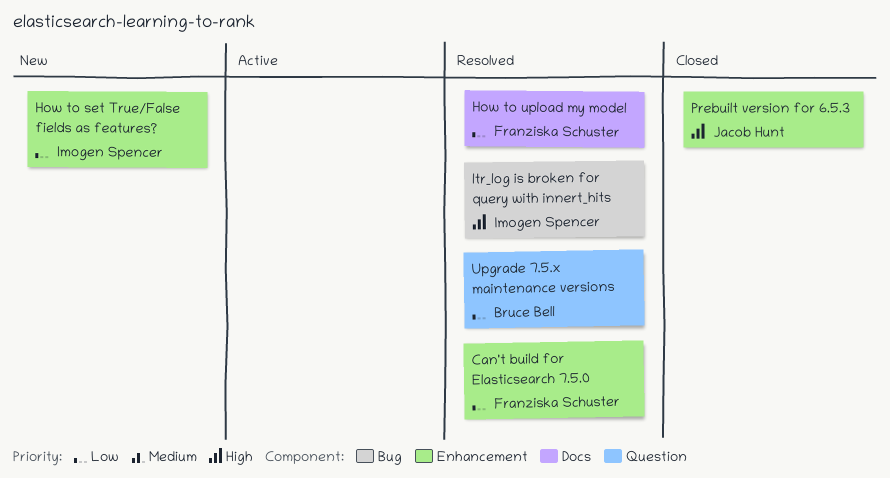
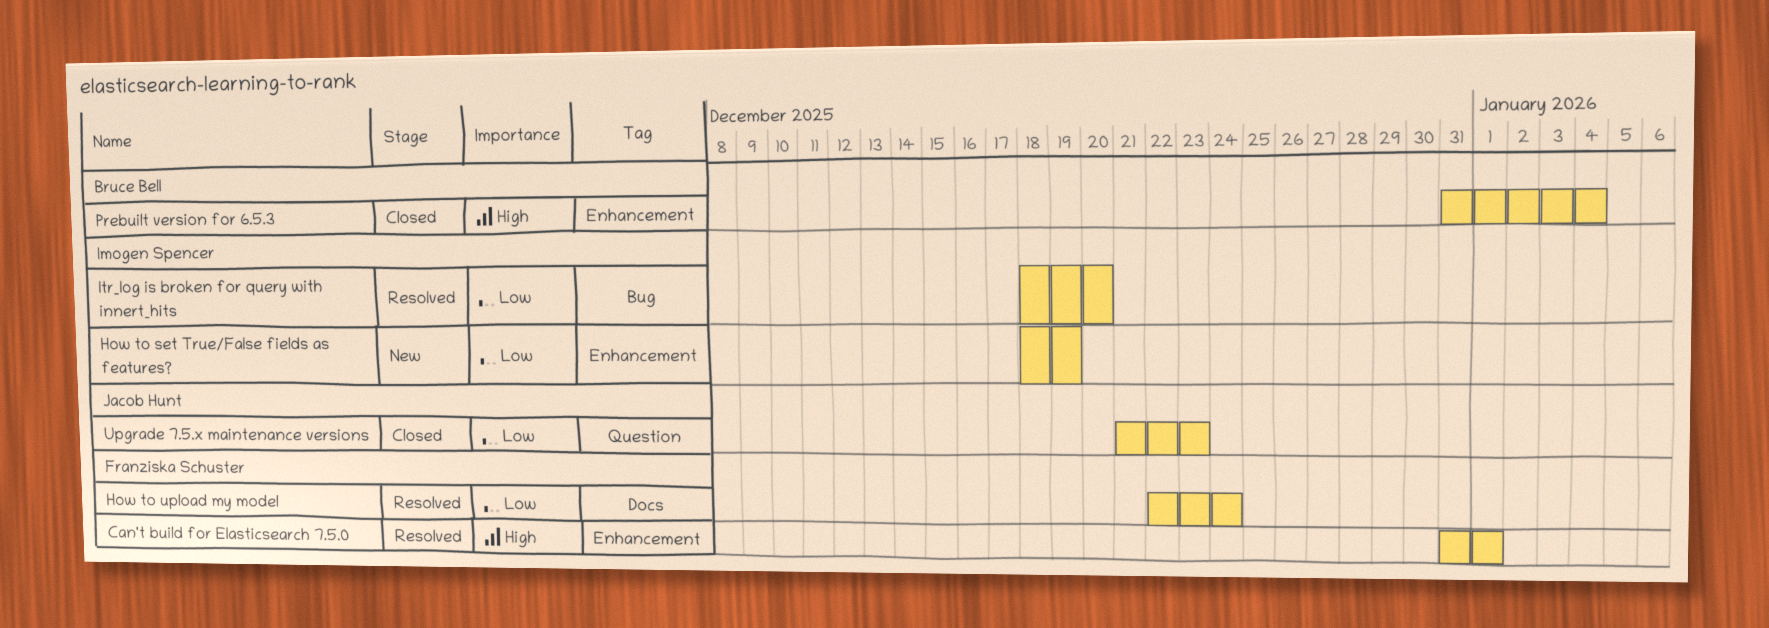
Can't build for Elasticsearch 7.5.0, priority: Low -> High
ltr_log is broken for query with innert_hits, priority: High -> Low
Prebuilt version for 6.5.3, owner: Jacob Hunt -> Bruce Bell
Upgrade 7.5.x maintenance versions, status: Resolved -> Closed
Upgrade 7.5.x maintenance versions, owner: Bruce Bell -> Jacob Hunt

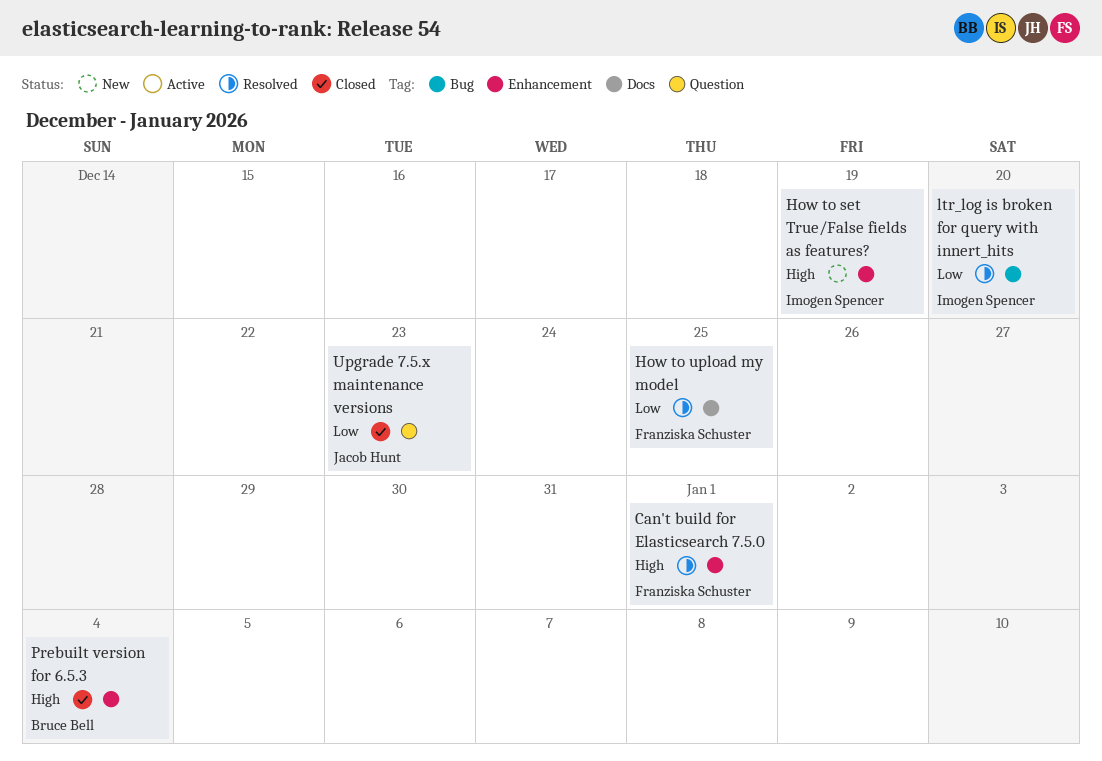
How to set True/False fields as features?, priority: Low -> High
How to upload my model, due: Dec 24 -> Dec 25

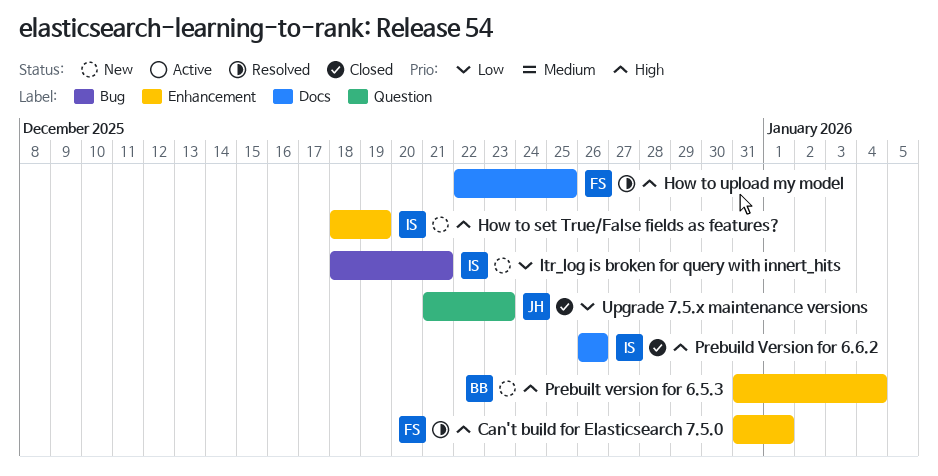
How to upload my model, priority: Low -> High
ltr_log is broken for query with innert_hits, status: Resolved -> New
ltr_log is broken for query with innert_hits, due: Dec 20 -> Dec 21
Prebuild Version for 6.6.2: none -> present
Prebuilt version for 6.5.3, status: Closed -> New

